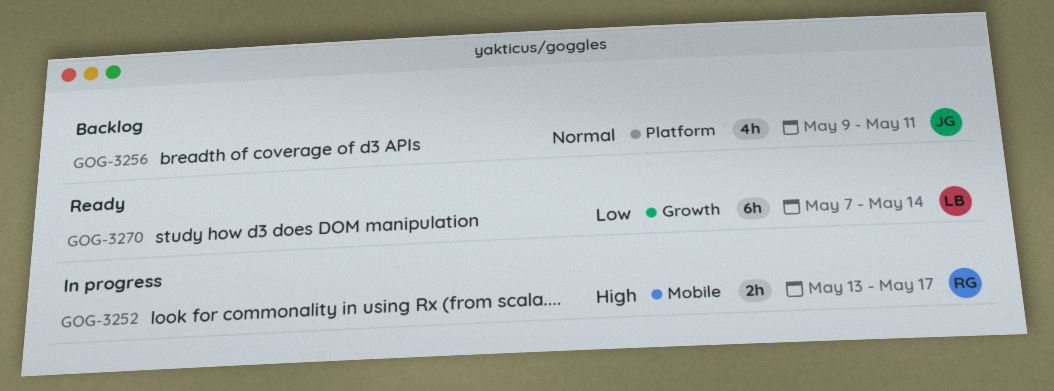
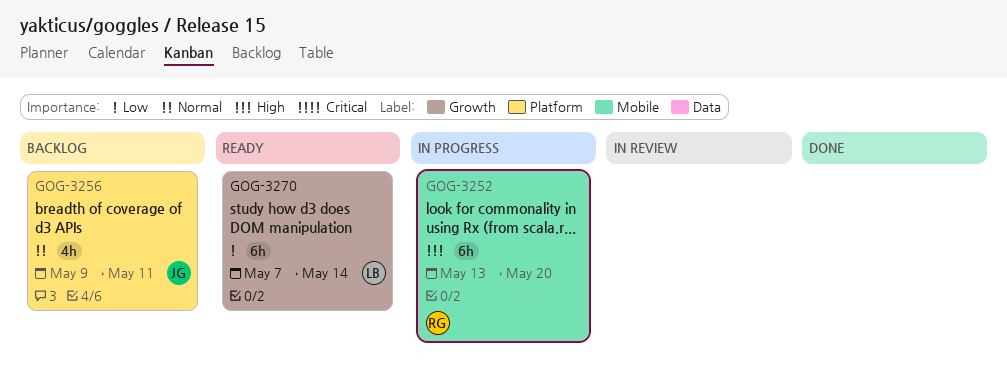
GOG-3252, estimate: 2h -> 6h
GOG-3252, due: May 17 -> May 20

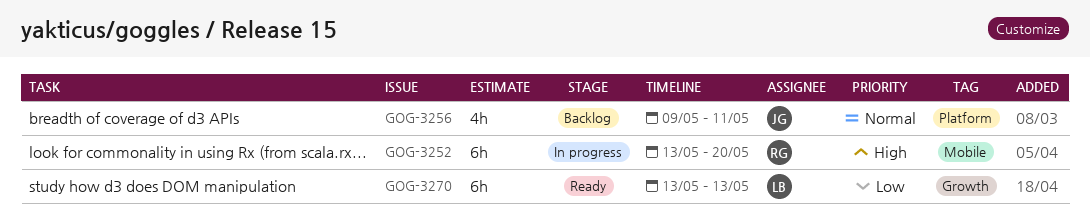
GOG-3270, start: May 7 -> May 13
GOG-3270, due: May 14 -> May 13

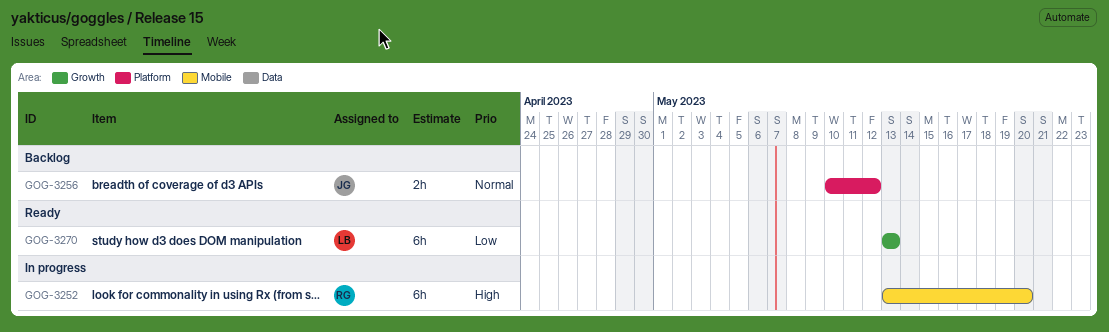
GOG-3256, estimate: 4h -> 2h
GOG-3256, start: May 9 -> May 10
GOG-3256, due: May 11 -> May 12

